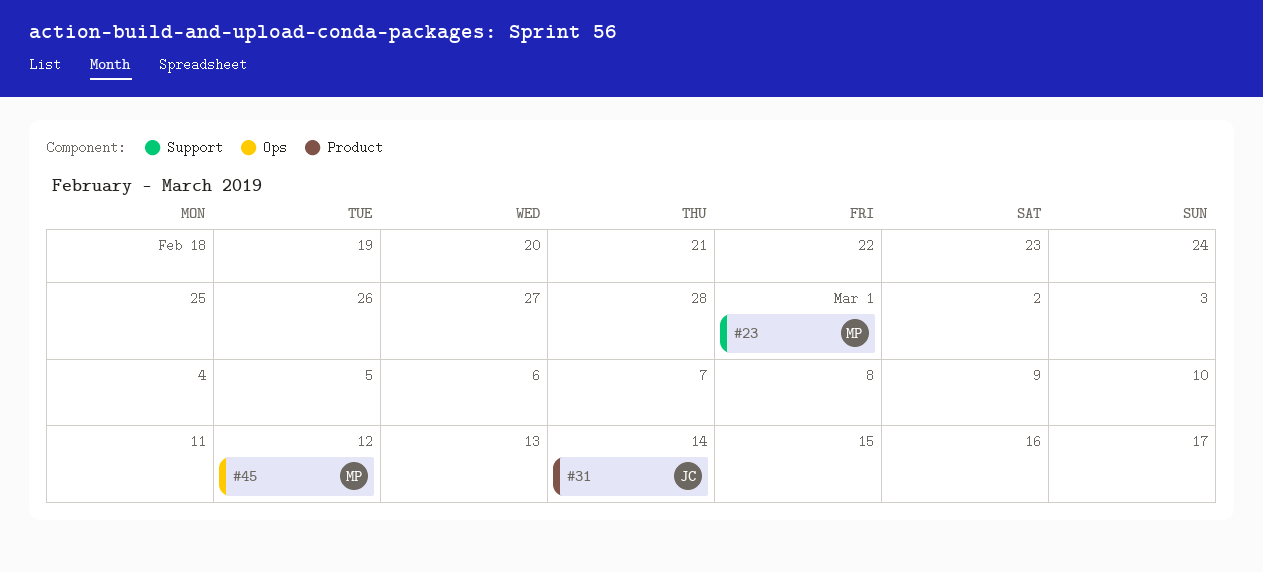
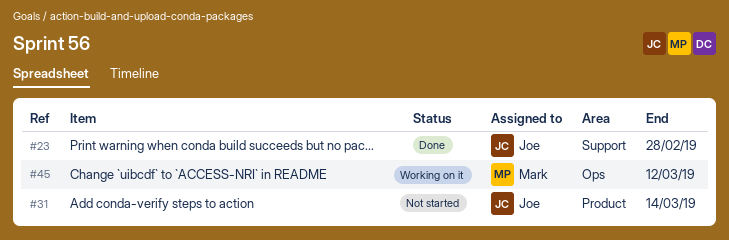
#23, owner: Mark -> Joe
#23, due: Mar 1 -> Feb 28

